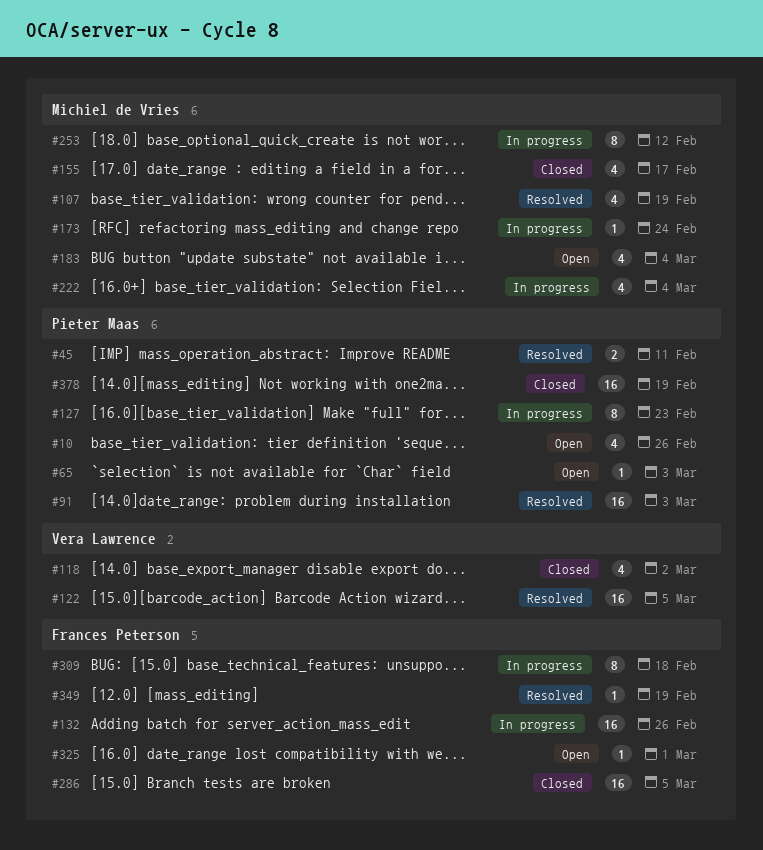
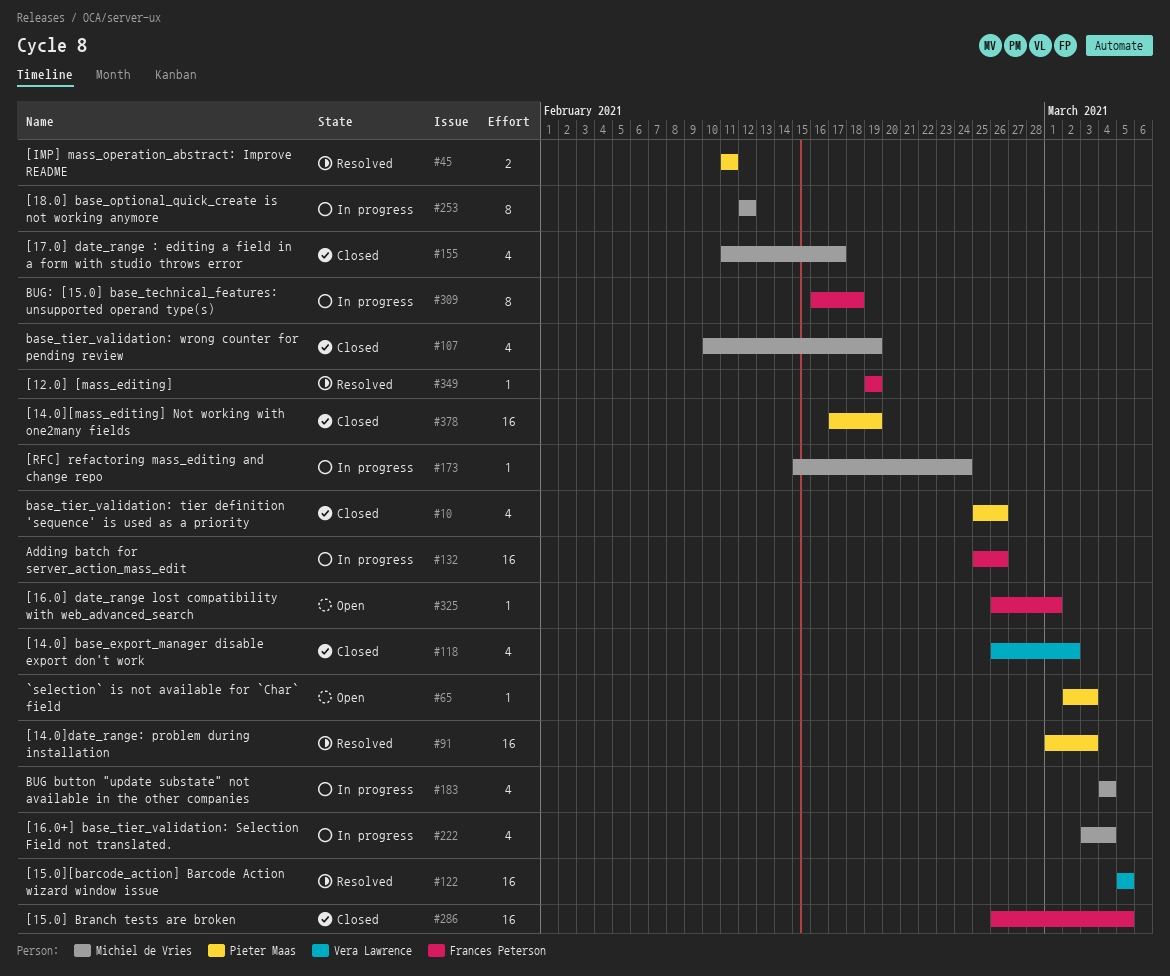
#10, status: Open -> Closed
#107, status: Resolved -> Closed
#127: present -> none
#183, status: Open -> In progress

